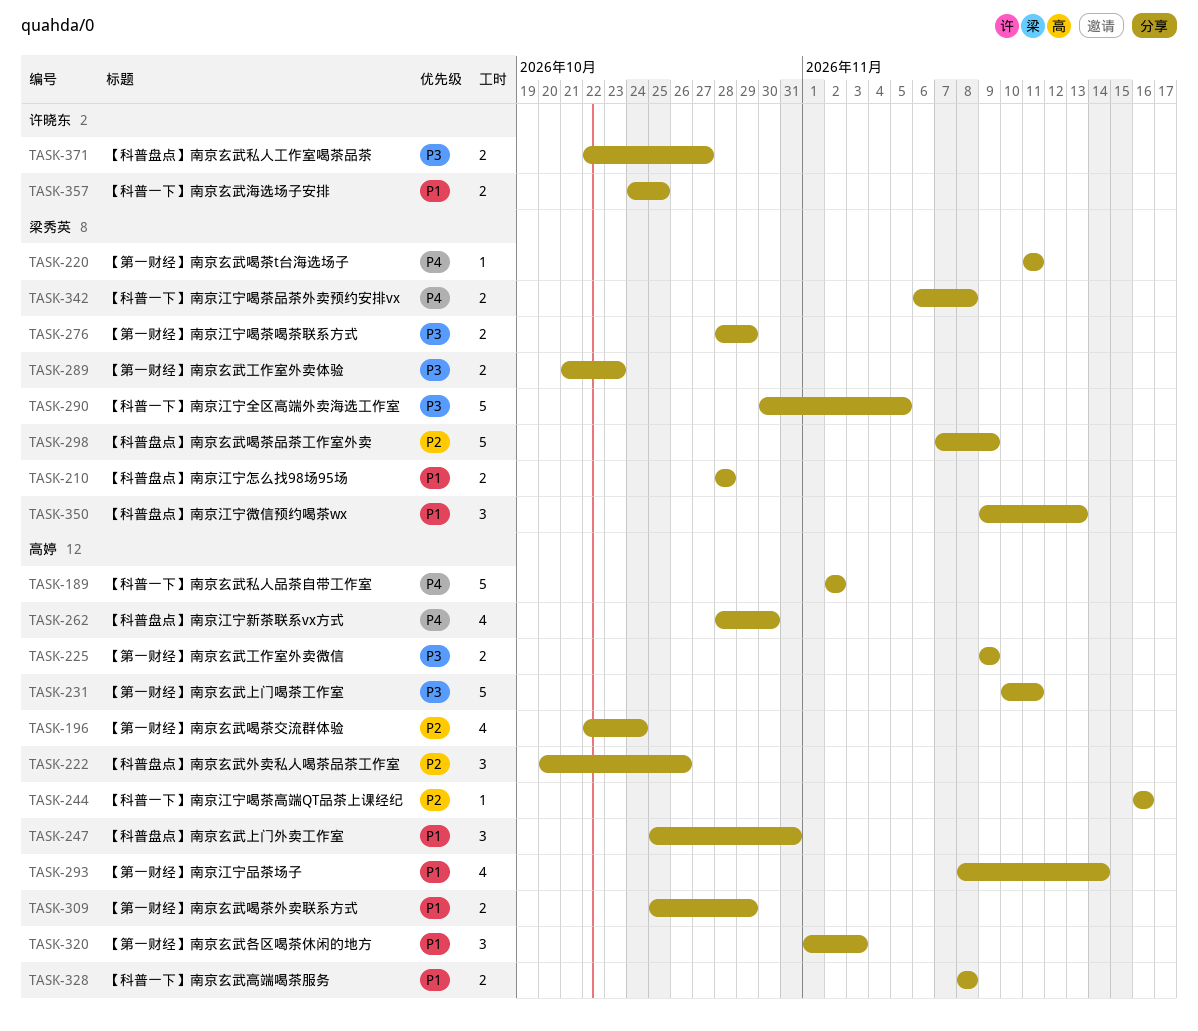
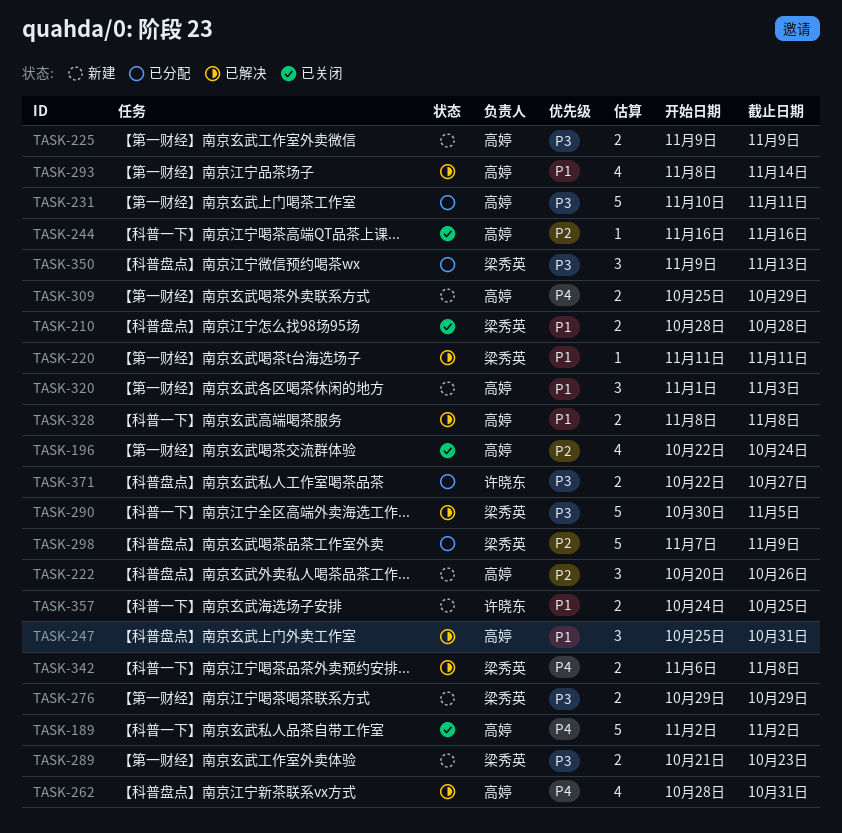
TASK-220, priority: P4 -> P1
TASK-262, due: Oct 30 -> Oct 31
TASK-276, start: Oct 28 -> Oct 29
TASK-309, priority: P1 -> P4
TASK-350, priority: P1 -> P3

